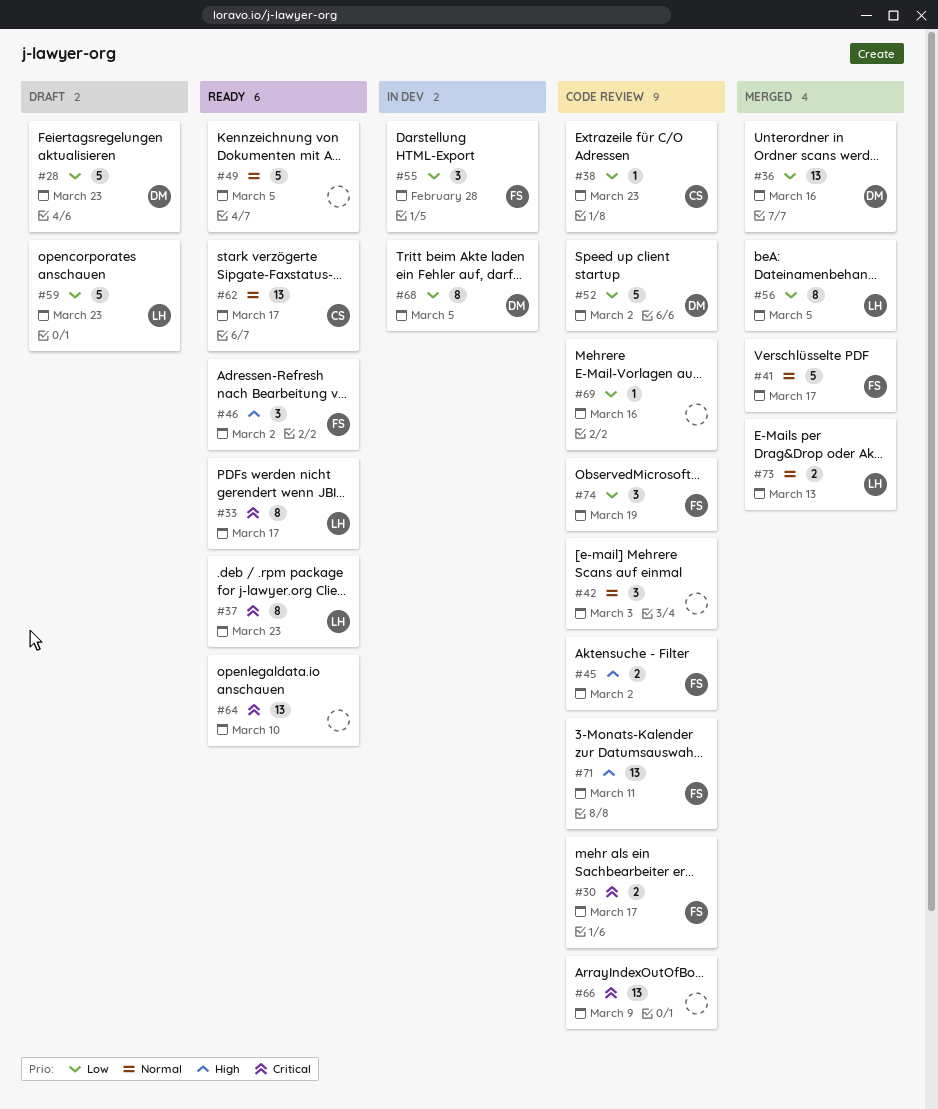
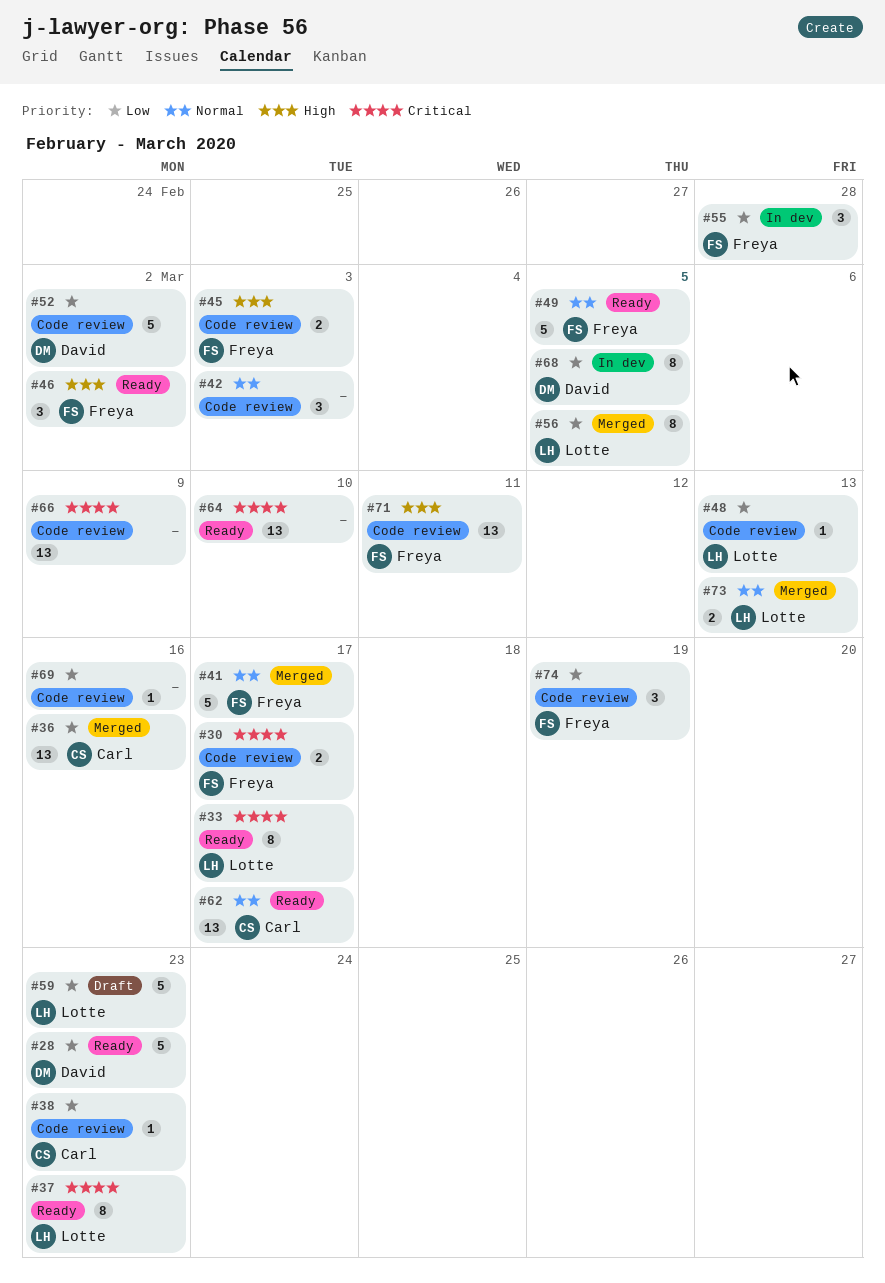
#28, status: Draft -> Ready
#36, owner: David -> Carl
#45, due: Mar 2 -> Mar 3
#48: none -> present
#49, owner: none -> Freya

